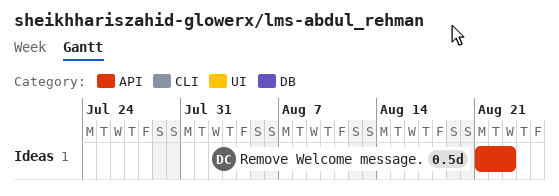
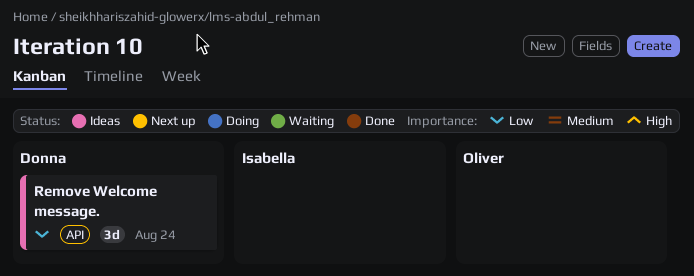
Remove Welcome message., estimate: 0.5d -> 3d
Remove Welcome message., due: Aug 23 -> Aug 24

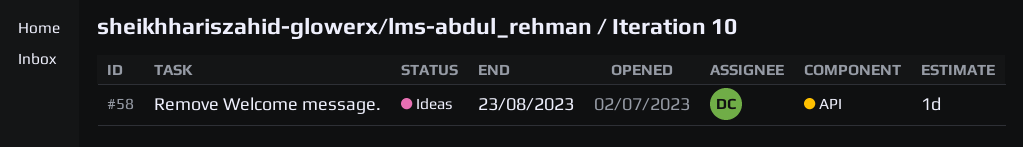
Remove Welcome message., estimate: 3d -> 1d
Remove Welcome message., due: Aug 24 -> Aug 23

